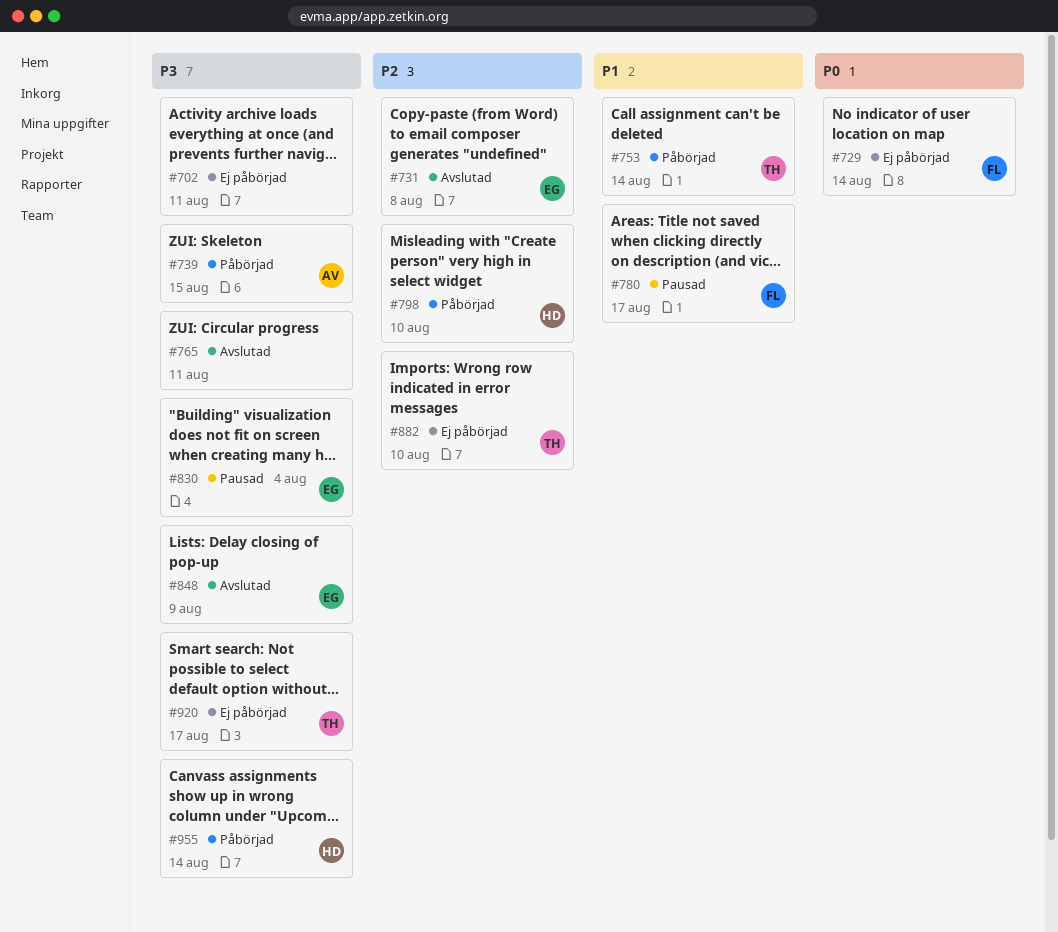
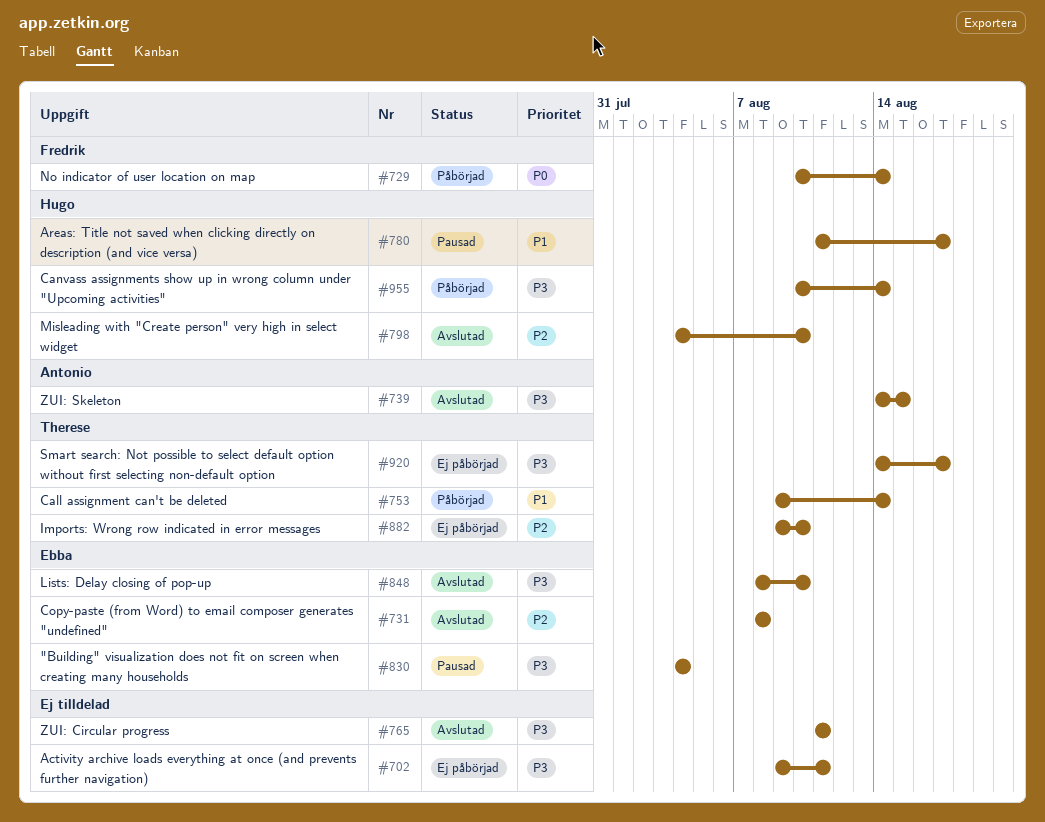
#729, status: Ej påbörjad -> Påbörjad
#739, status: Påbörjad -> Avslutad
#780, owner: Fredrik -> Hugo
#798, status: Påbörjad -> Avslutad
#848, due: Aug 9 -> Aug 10

